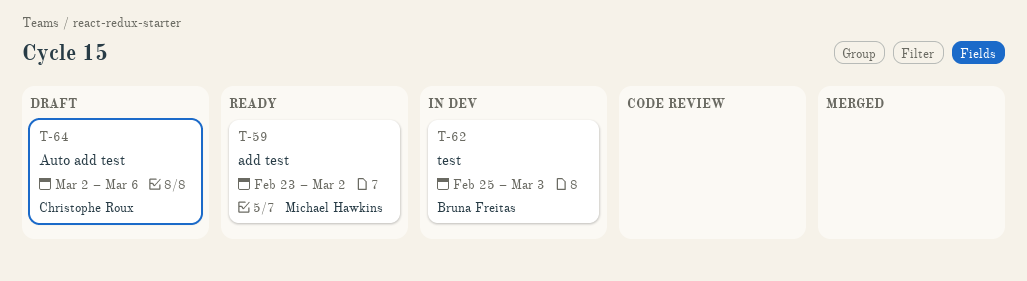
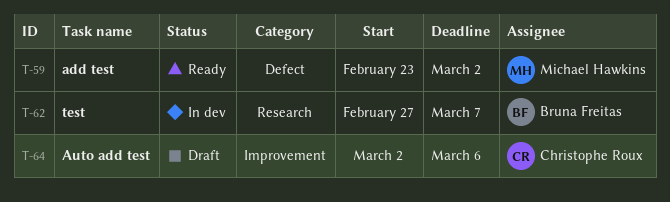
T-62, start: Feb 25 -> Feb 27
T-62, due: Mar 3 -> Mar 7

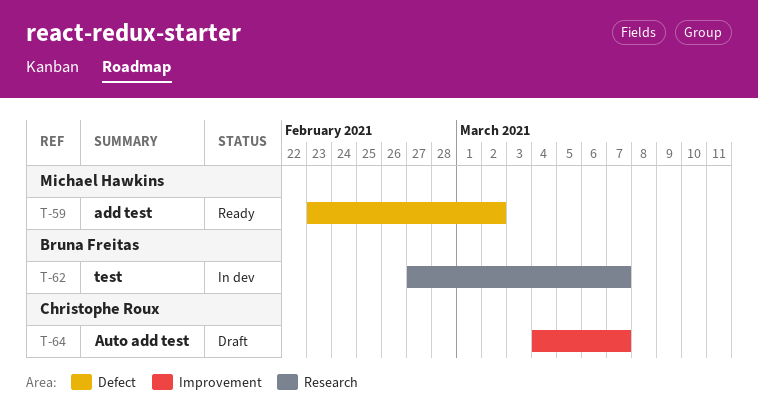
T-64, start: Mar 2 -> Mar 4
T-64, due: Mar 6 -> Mar 7

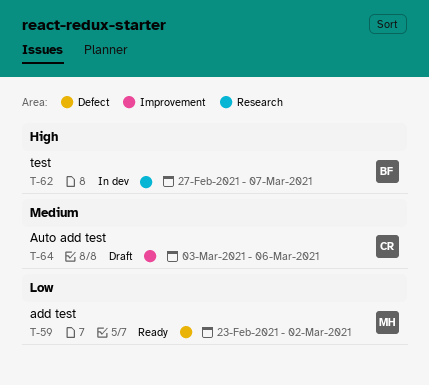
T-64, start: Mar 4 -> Mar 3
T-64, due: Mar 7 -> Mar 6

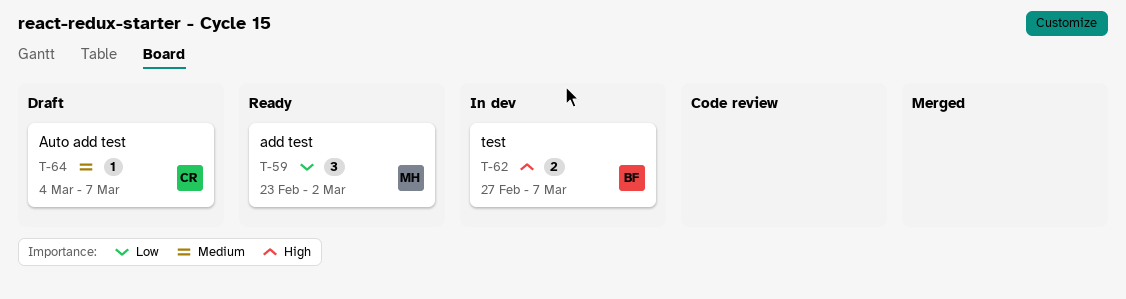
T-64, start: Mar 3 -> Mar 4
T-64, due: Mar 6 -> Mar 7

